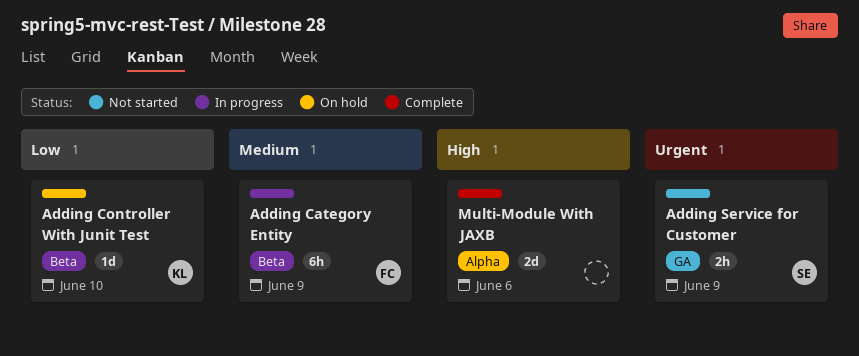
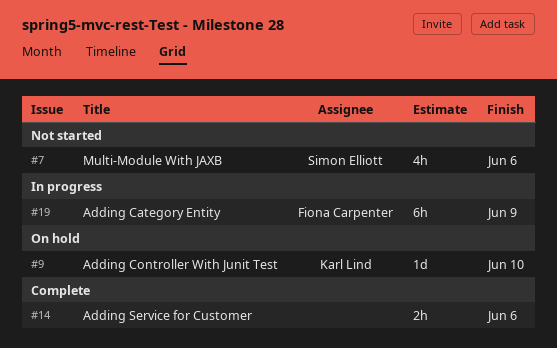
Adding Service for Customer, status: Not started -> Complete
Adding Service for Customer, owner: Simon Elliott -> none
Adding Service for Customer, due: Jun 9 -> Jun 6
Multi-Module With JAXB, status: Complete -> Not started
Multi-Module With JAXB, owner: none -> Simon Elliott
Multi-Module With JAXB, estimate: 2d -> 4h

